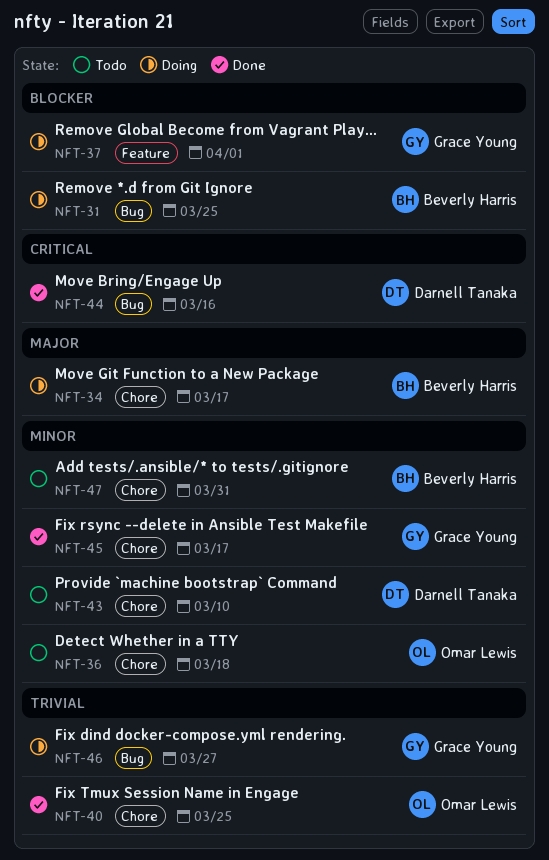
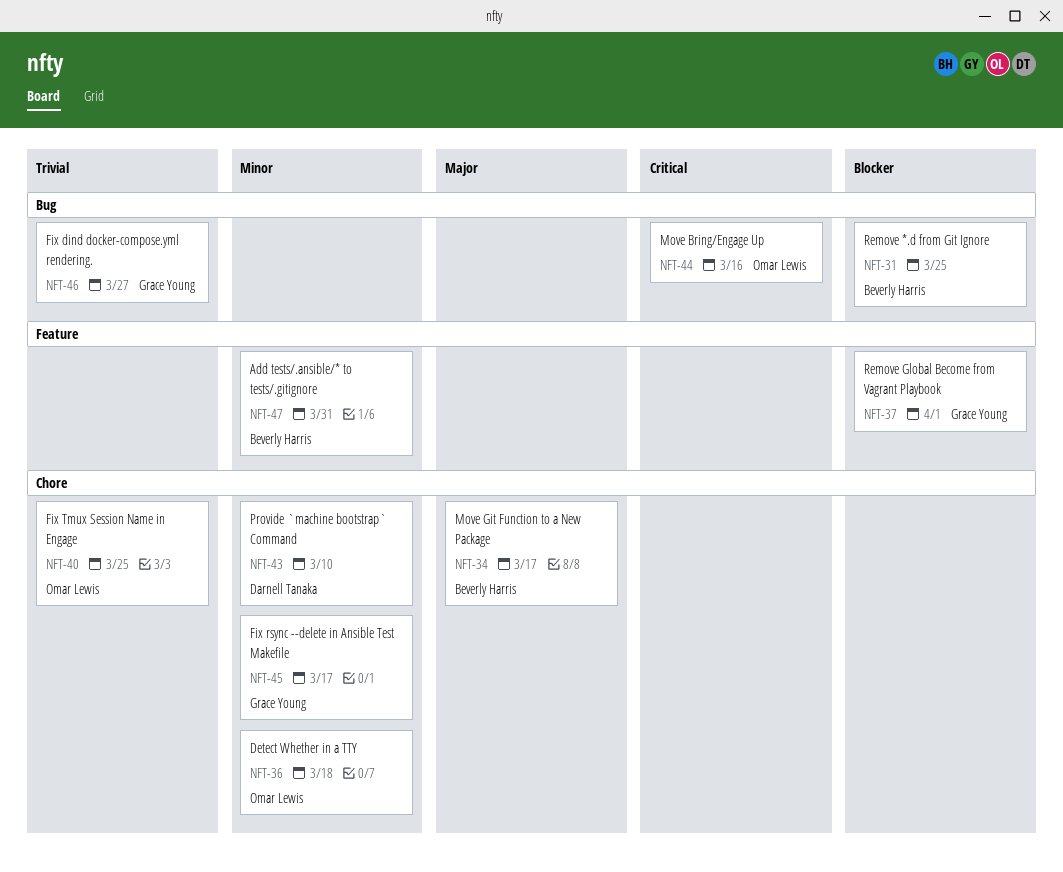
NFT-44, owner: Darnell Tanaka -> Omar Lewis
NFT-47, label: Chore -> Feature

